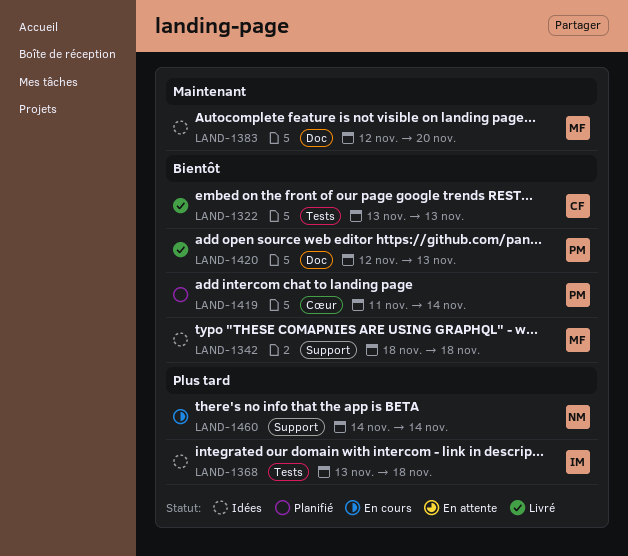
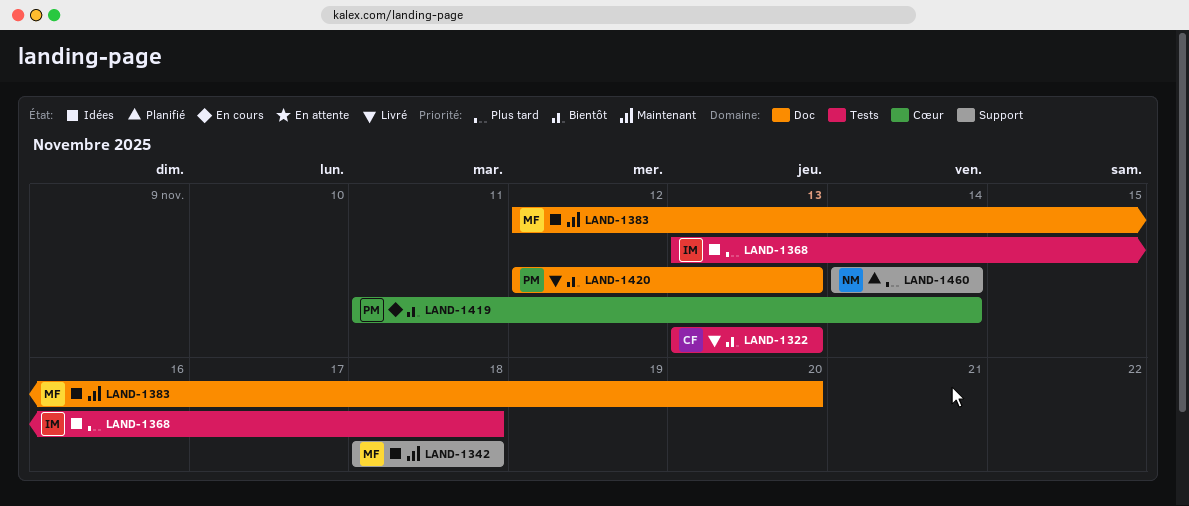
LAND-1342, priority: Bientôt -> Maintenant
LAND-1419, status: Planifié -> En cours
LAND-1460, status: En cours -> Planifié

